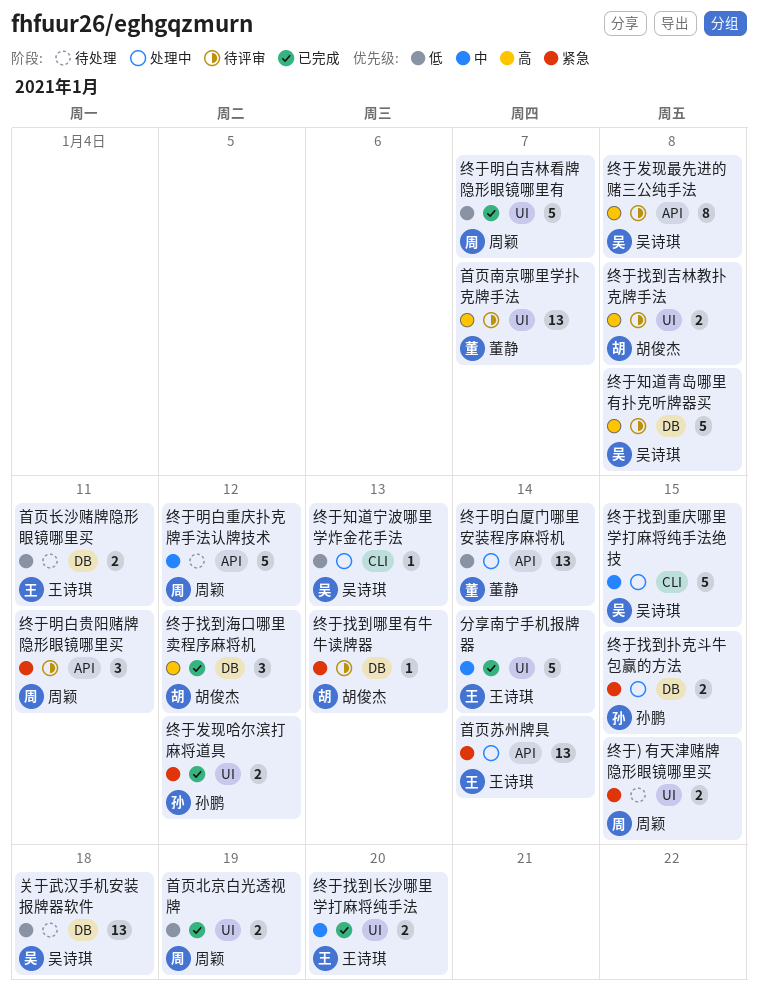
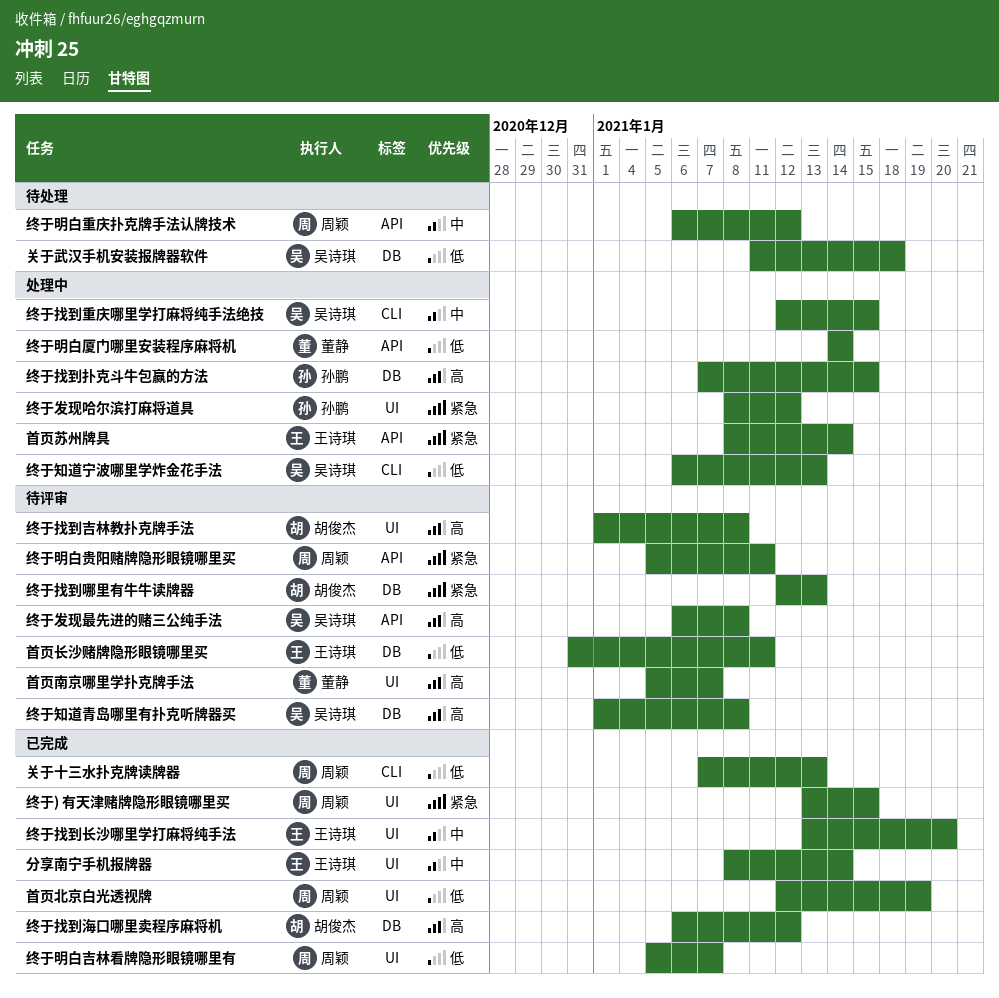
关于十三水扑克牌读牌器: none -> present
终于) 有天津赌牌隐形眼镜哪里买, status: 待处理 -> 已完成
终于发现哈尔滨打麻将道具, status: 已完成 -> 处理中
终于找到扑克斗牛包赢的方法, priority: 紧急 -> 高
首页长沙赌牌隐形眼镜哪里买, status: 待处理 -> 待评审

